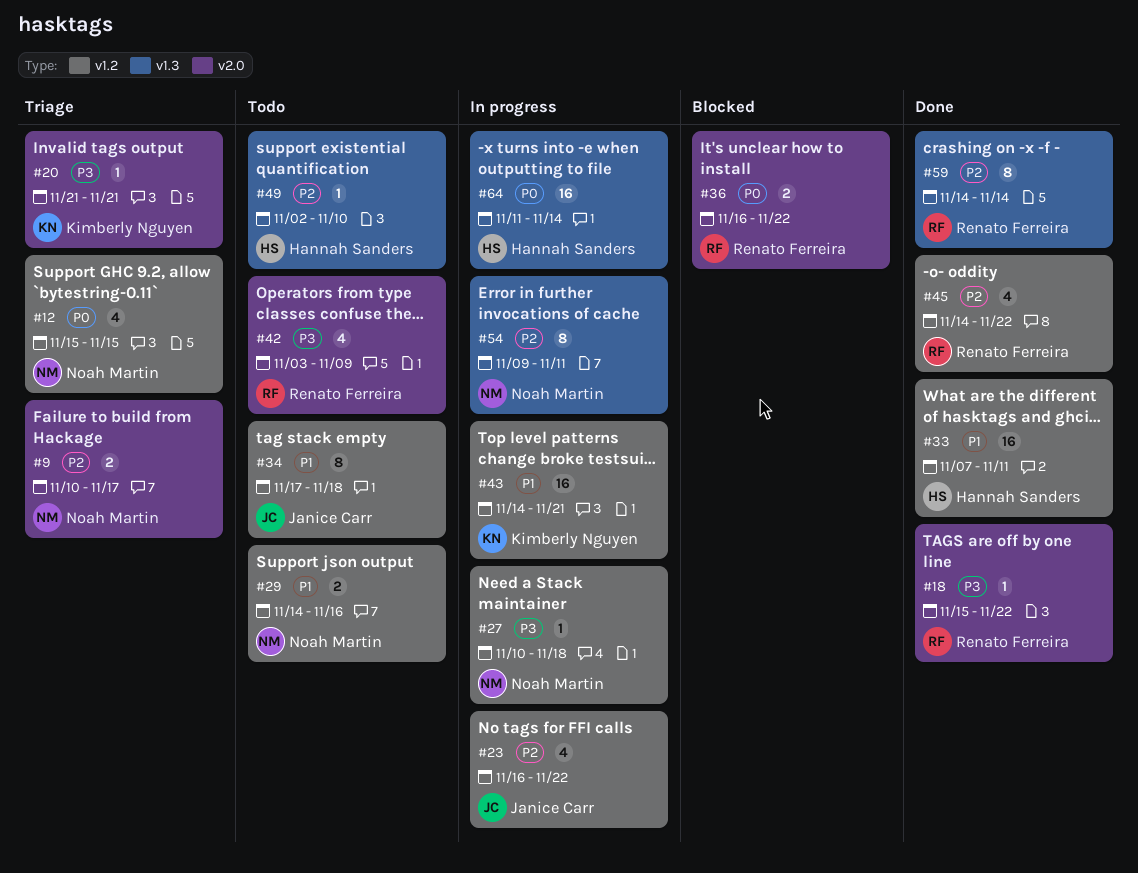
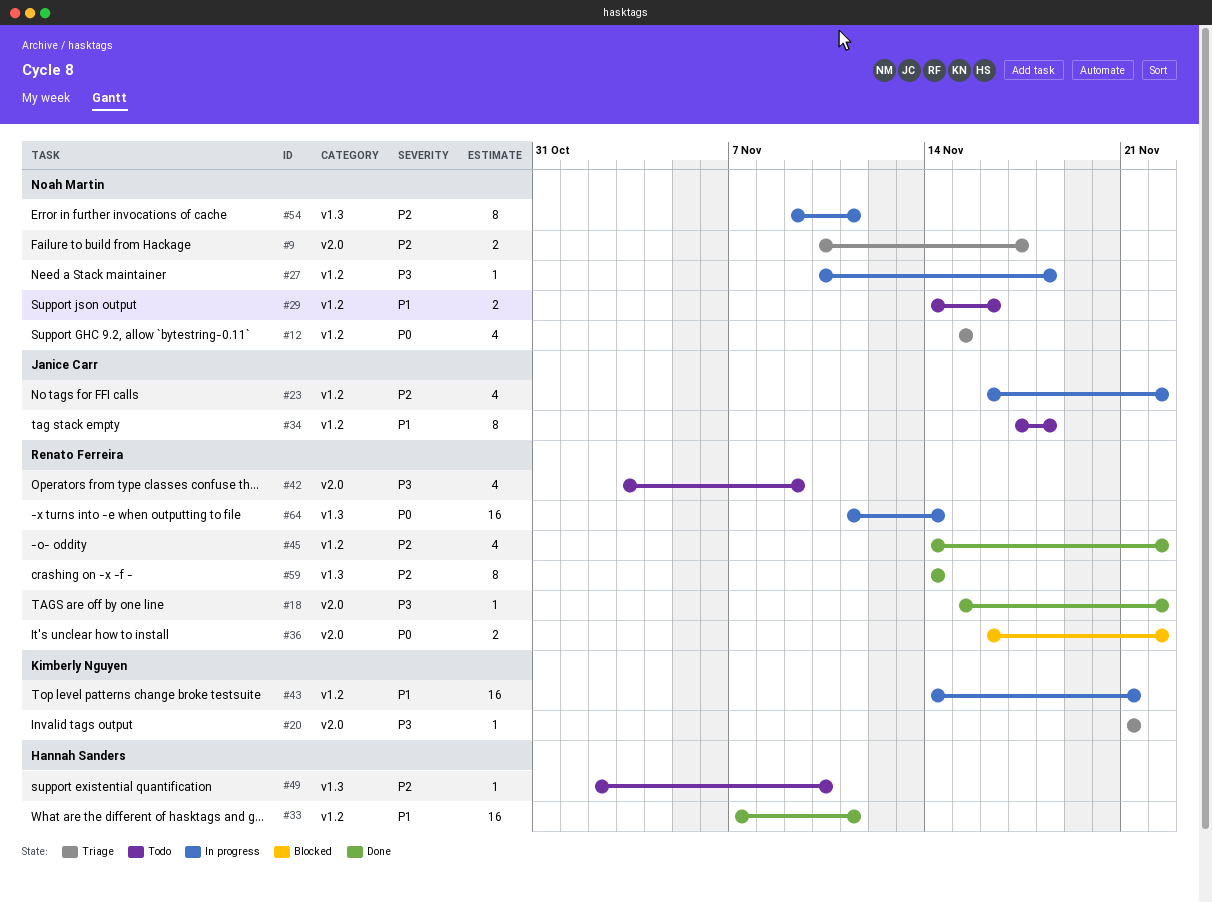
#64, owner: Hannah Sanders -> Renato Ferreira

